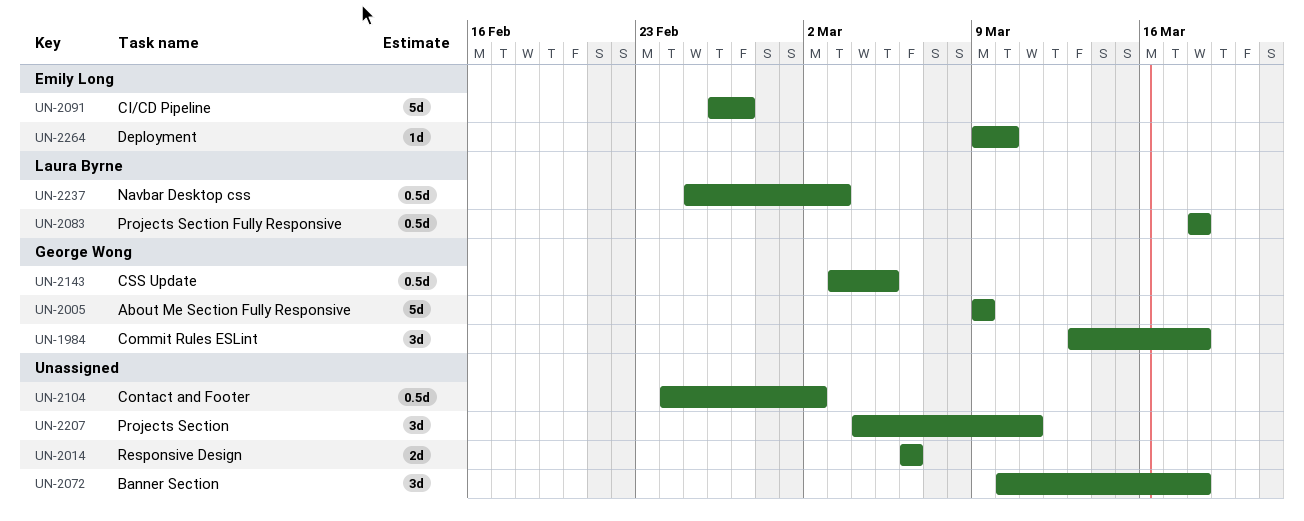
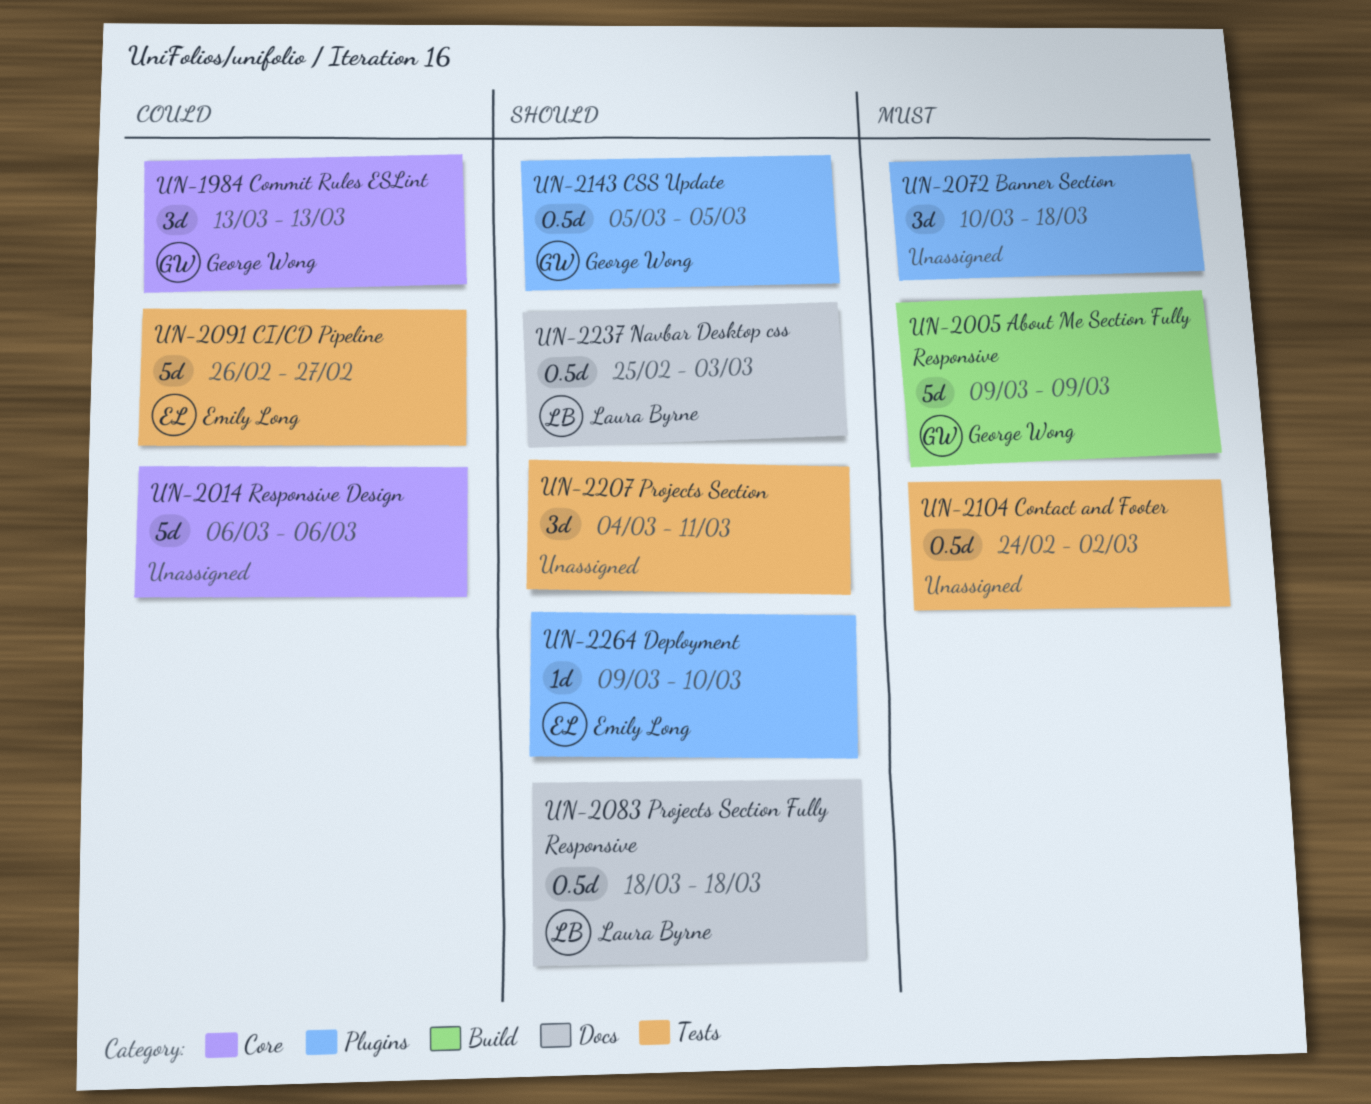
UN-1984, due: Mar 18 -> Mar 13
UN-2014, estimate: 2d -> 5d
UN-2143, start: Mar 3 -> Mar 5

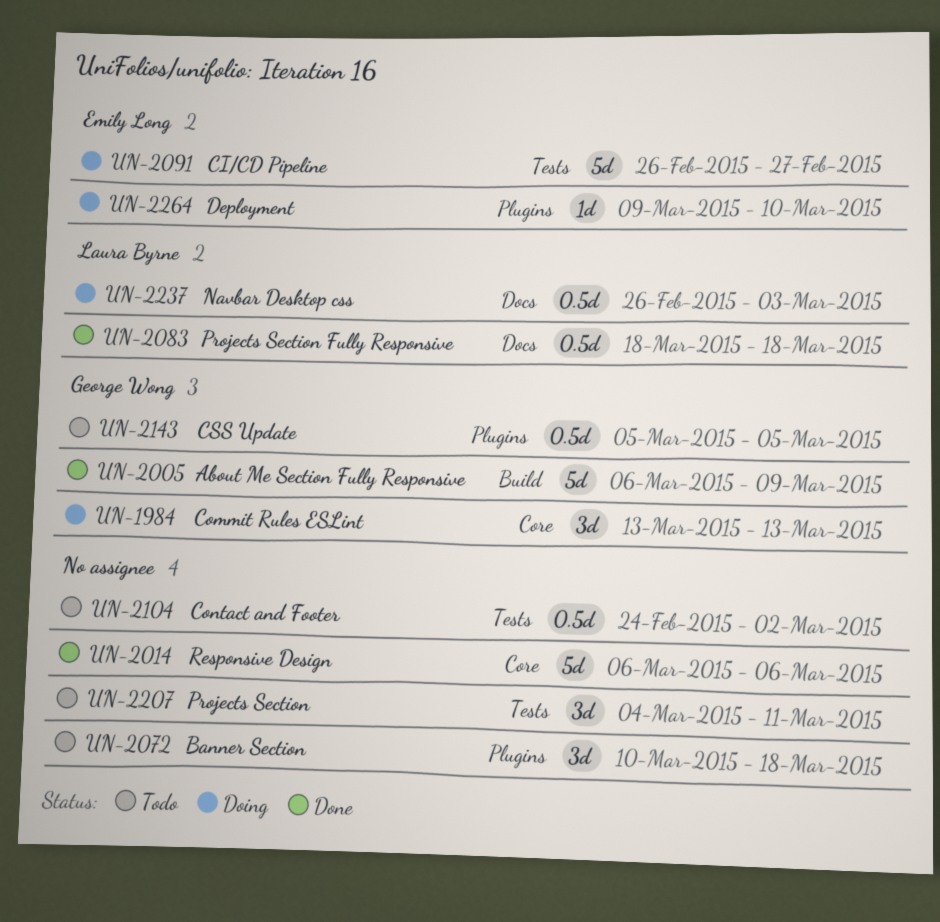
UN-2005, start: Mar 9 -> Mar 6
UN-2237, start: Feb 25 -> Feb 26

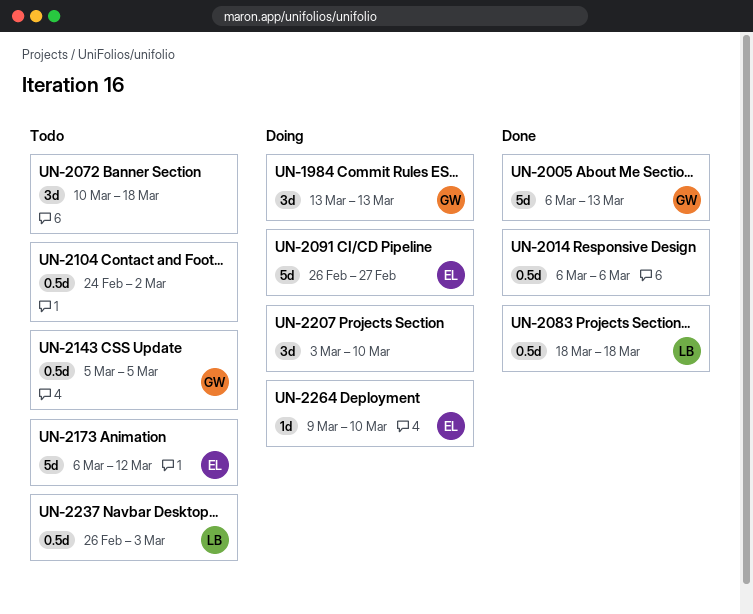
UN-2005, due: Mar 9 -> Mar 13
UN-2014, estimate: 5d -> 0.5d
UN-2173: none -> present
UN-2207, status: Todo -> Doing
UN-2207, start: Mar 4 -> Mar 3
UN-2207, due: Mar 11 -> Mar 10
UN-2237, status: Doing -> Todo

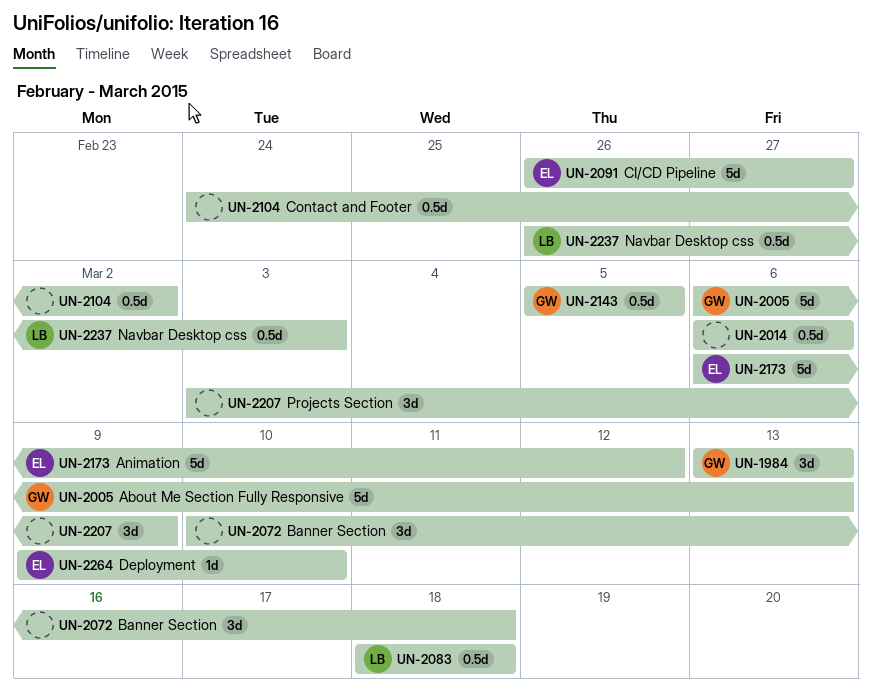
UN-2207, due: Mar 10 -> Mar 9

